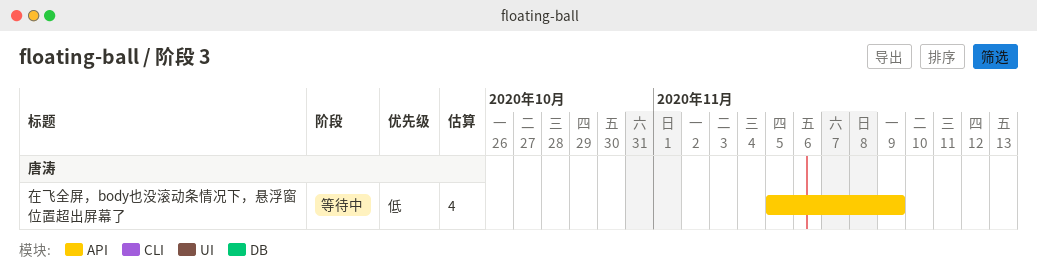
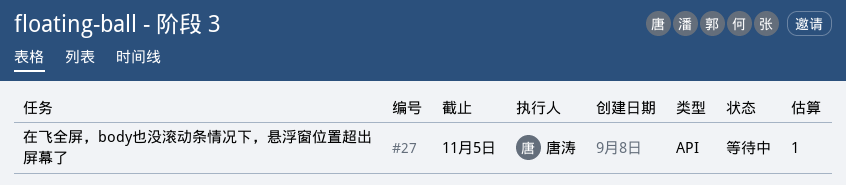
在飞全屏，body也没滚动条情况下，悬浮窗位置超出屏幕了, estimate: 4 -> 1
在飞全屏，body也没滚动条情况下，悬浮窗位置超出屏幕了, due: Nov 9 -> Nov 5

